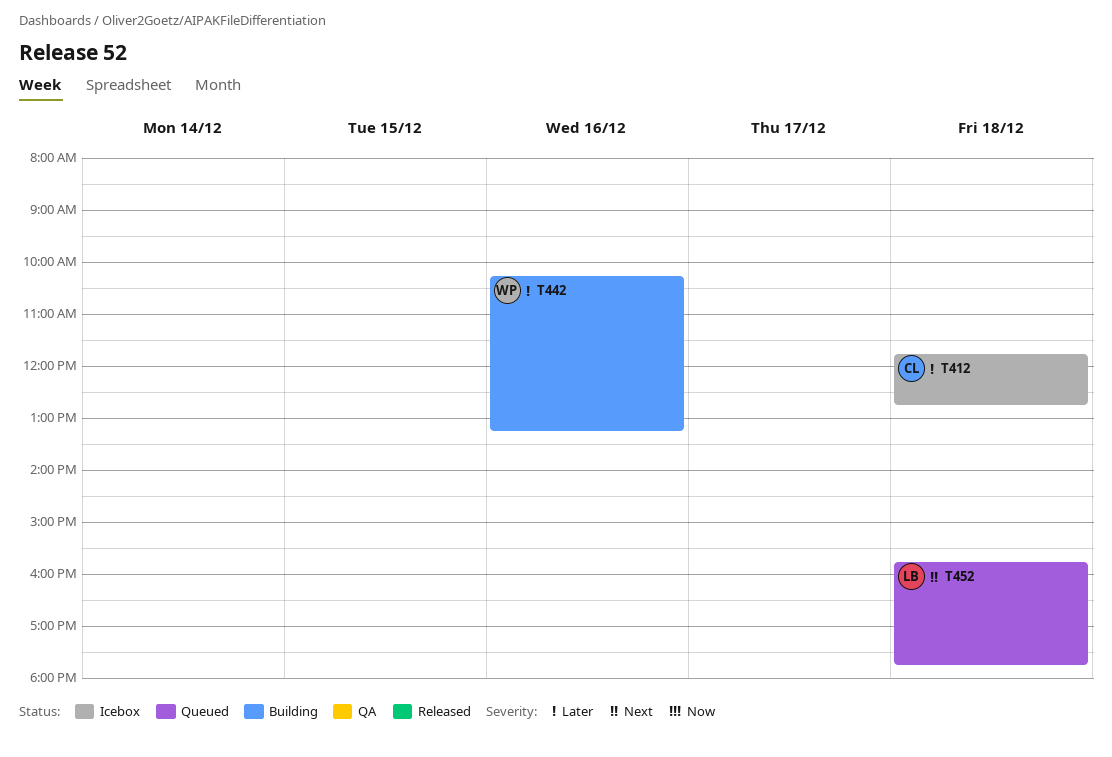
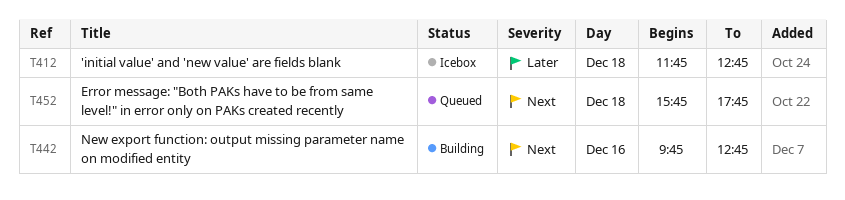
T442, priority: Later -> Next
T442, begins: 10:15 -> 09:45
T442, ends: 13:15 -> 12:45

